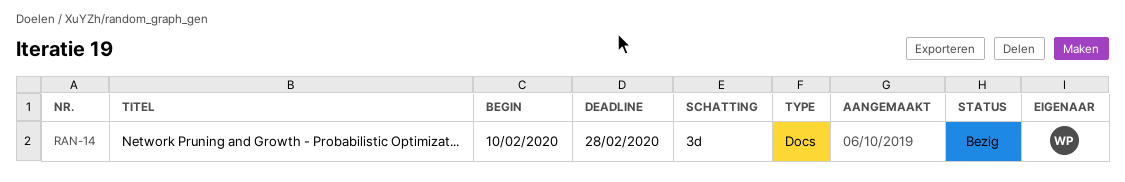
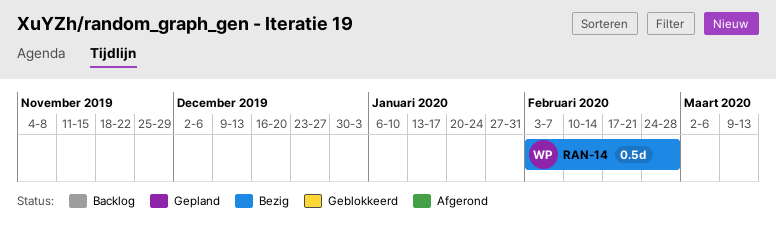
RAN-14, estimate: 3d -> 0.5d
RAN-14, start: Feb 10 -> Feb 3

